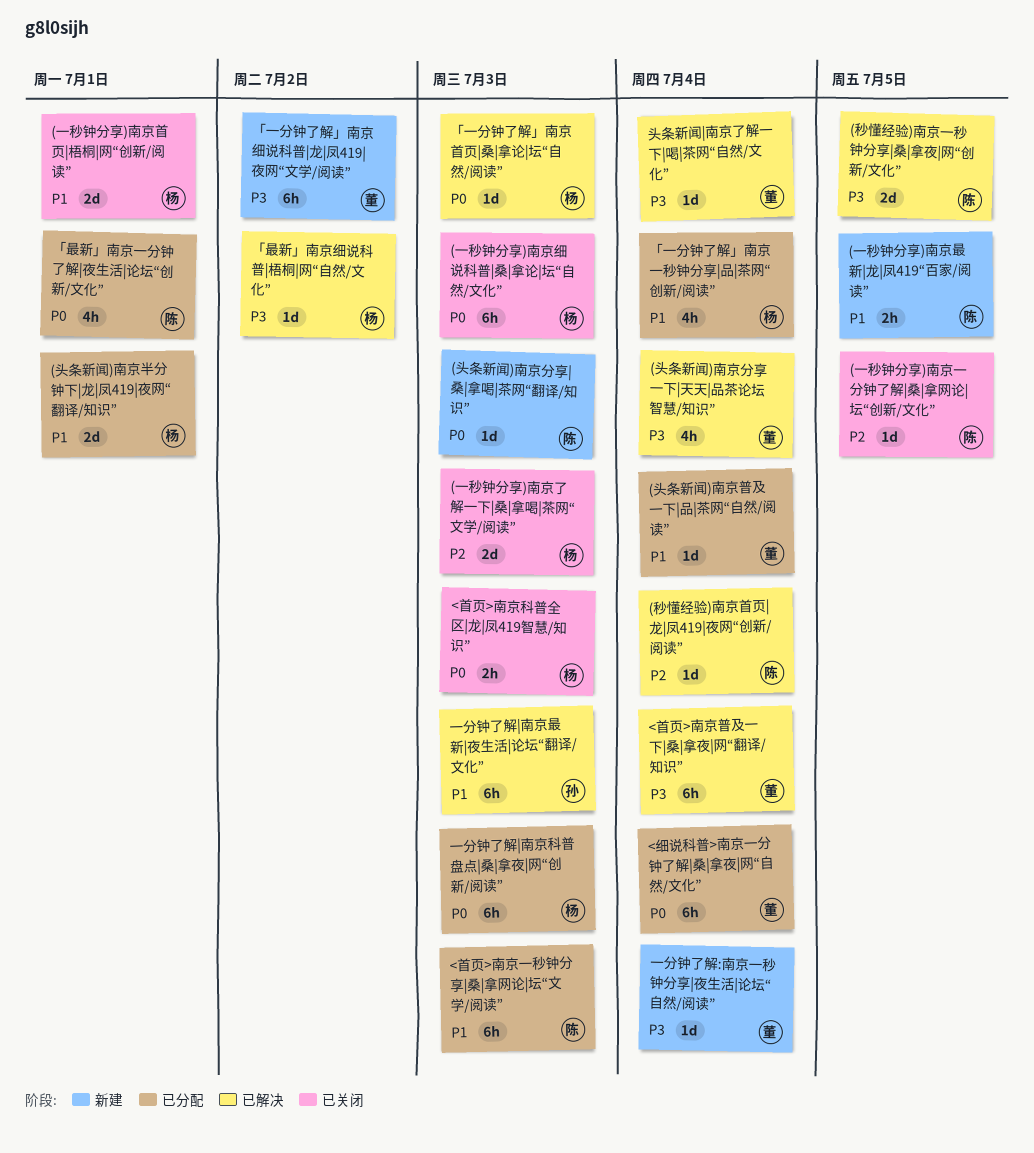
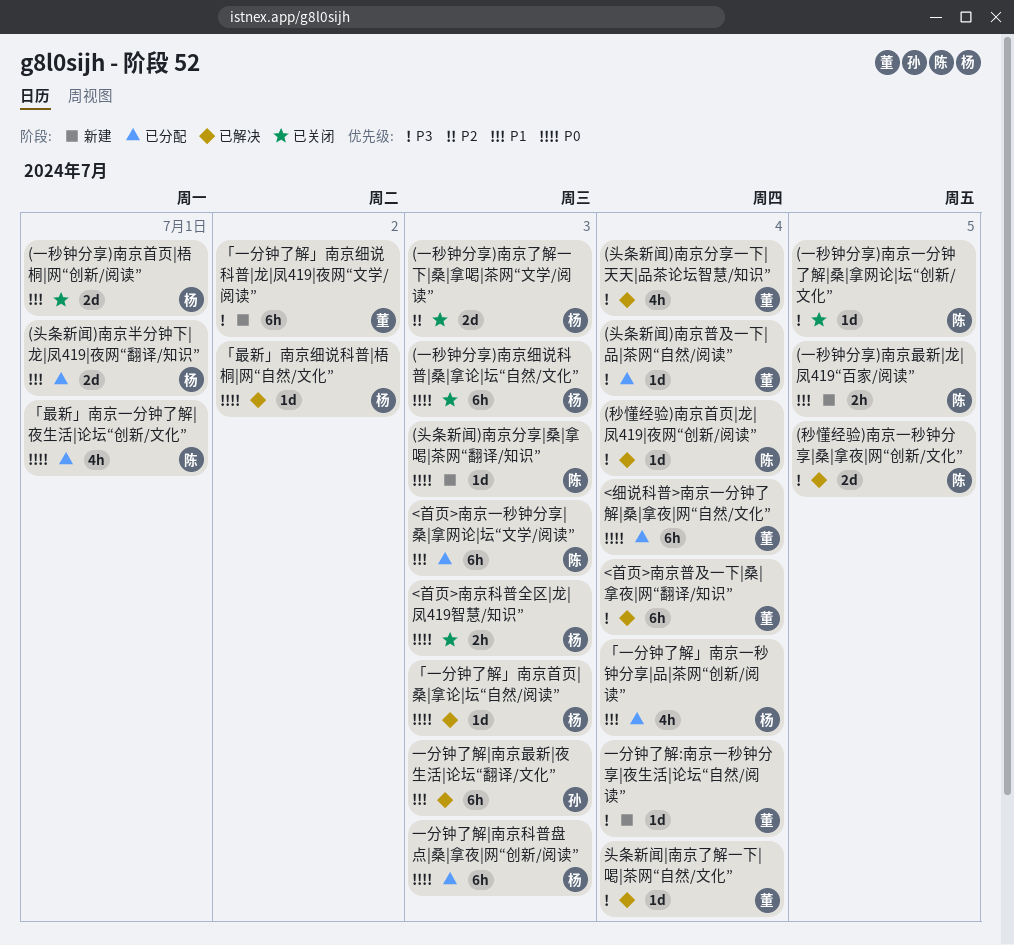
(一秒钟分享)南京一分钟了解|桑|拿网论|坛“创新/文化”, priority: P2 -> P3
(头条新闻)南京普及一下|品|茶网“自然/阅读”, priority: P1 -> P3
(秒懂经验)南京首页|龙|凤419|夜网“创新/阅读”, priority: P2 -> P3
「最新」南京细说科普|梧桐|网“自然/文化”, priority: P3 -> P0

